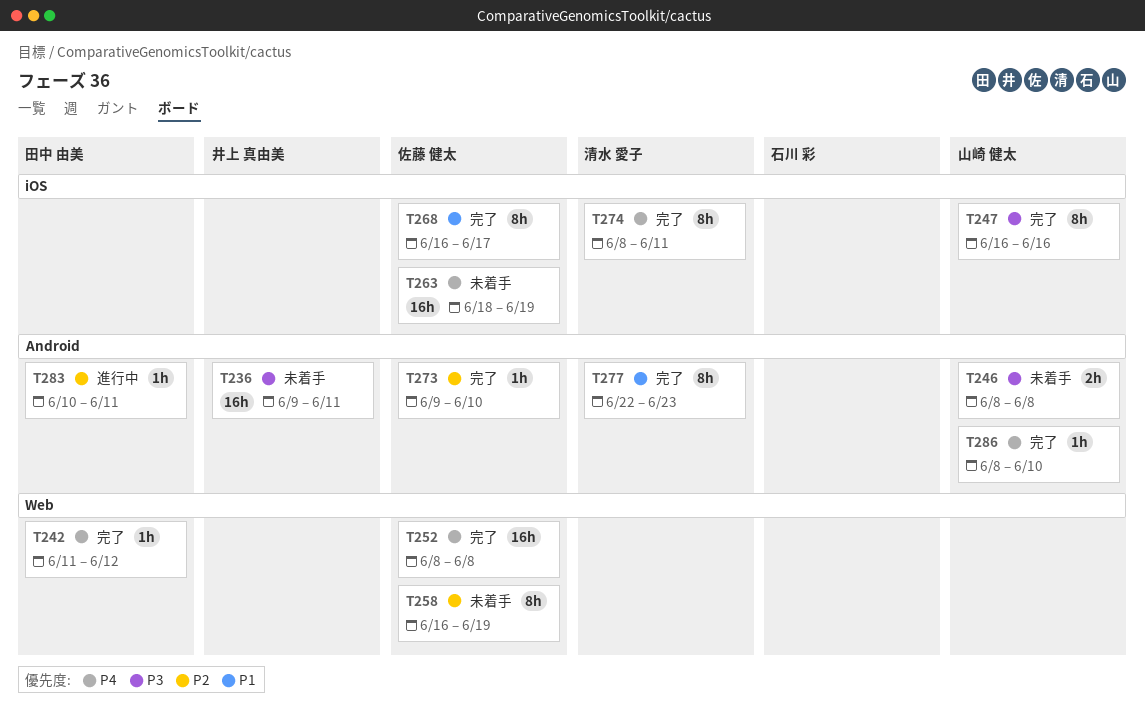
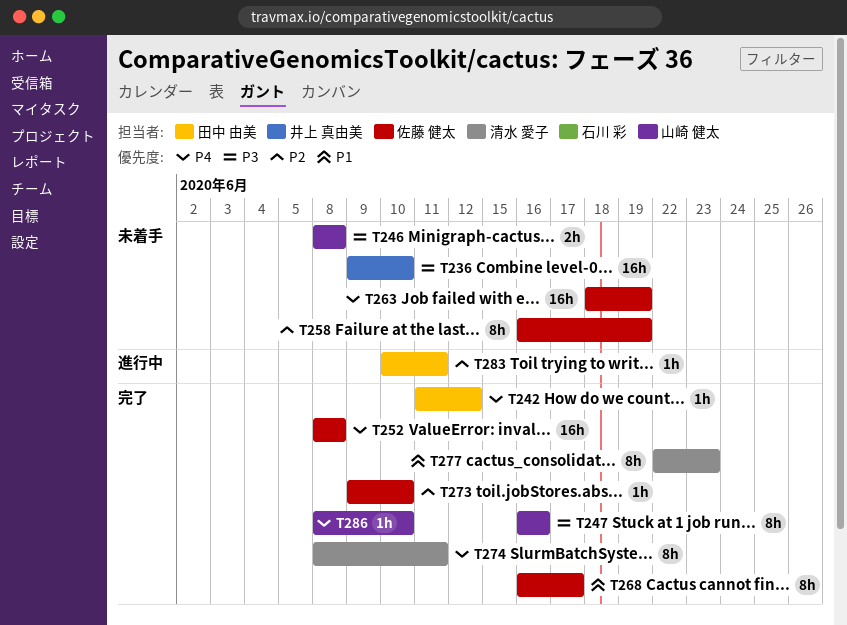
T236, due: Jun 11 -> Jun 10

